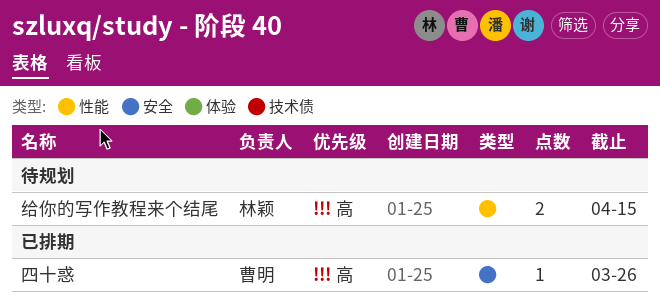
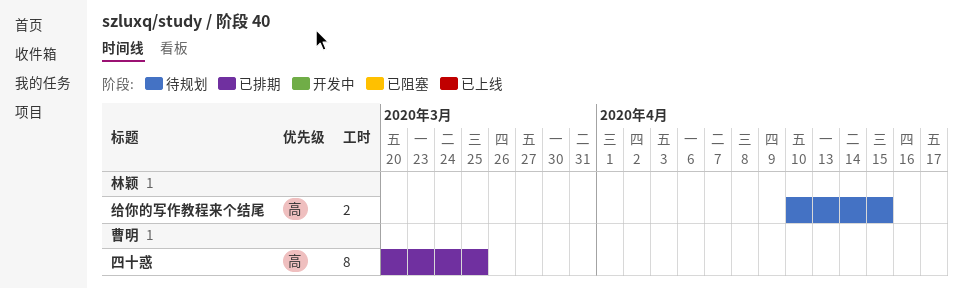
四十惑, estimate: 1 -> 8
四十惑, due: Mar 26 -> Mar 25

